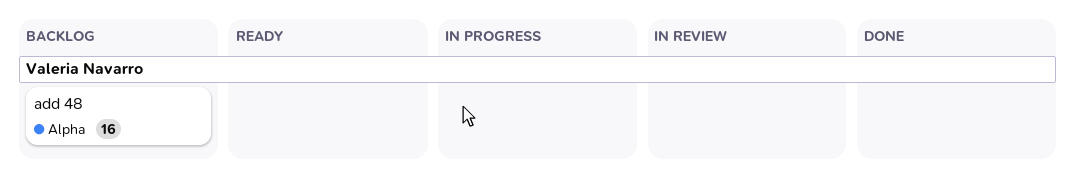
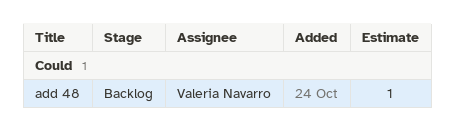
add 48, estimate: 16 -> 1

